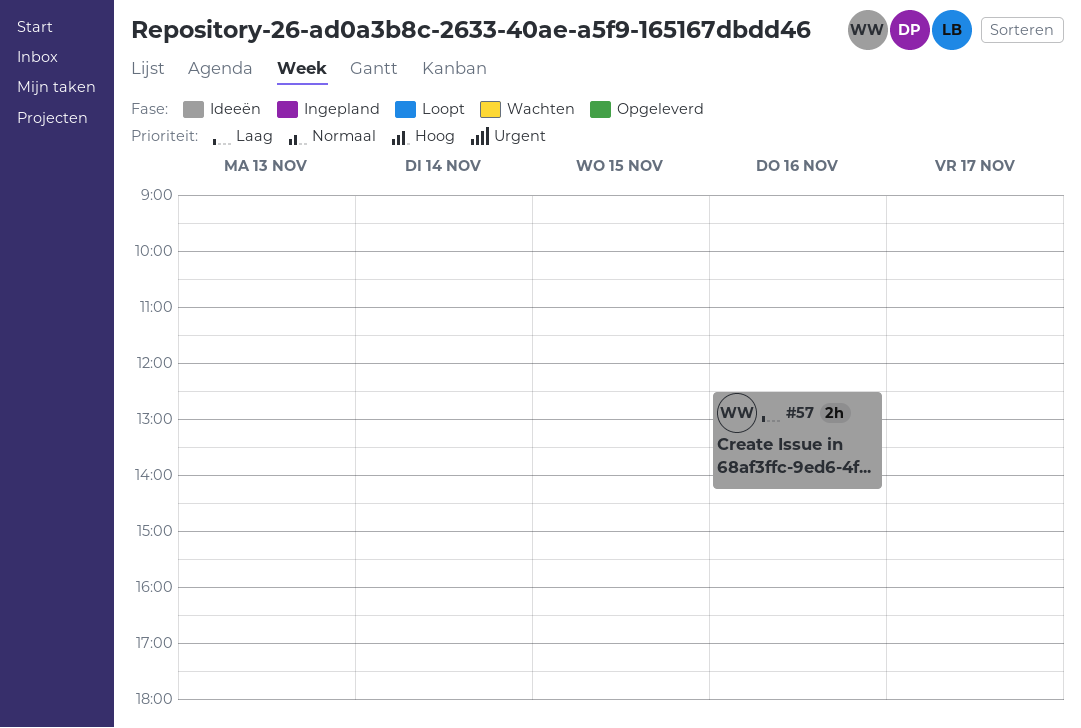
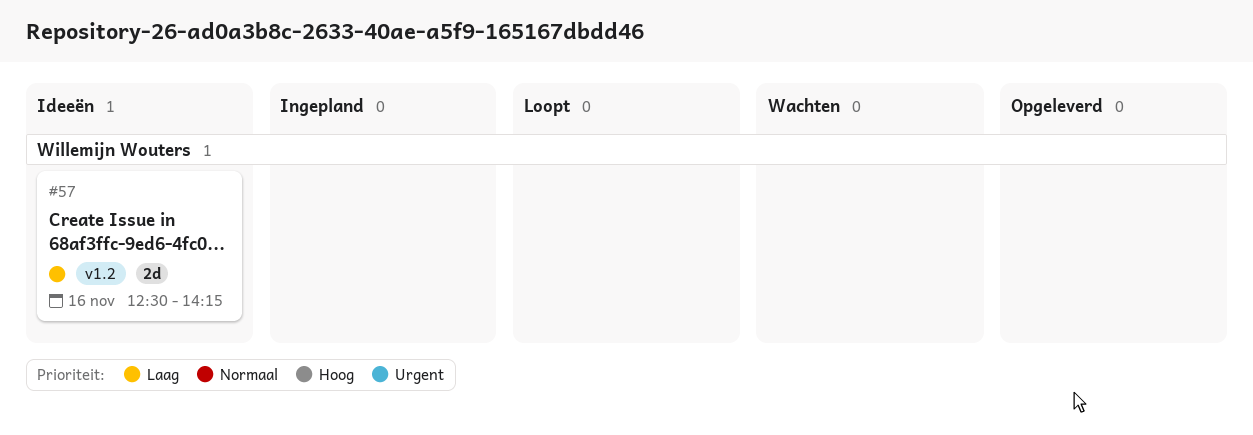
#57, estimate: 2h -> 2d

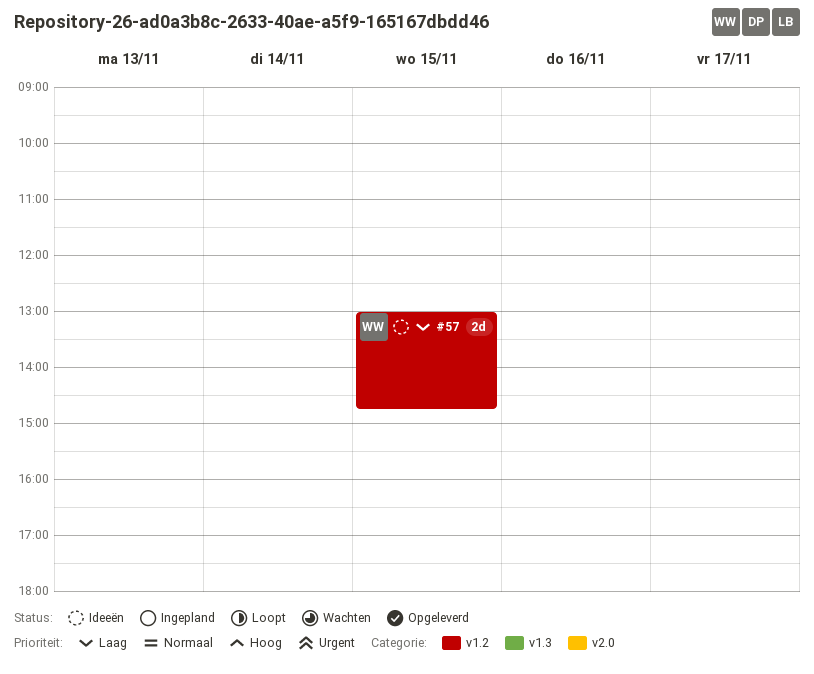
#57, day: Nov 16 -> Nov 15
#57, begins: 12:30 -> 13:00
#57, ends: 14:15 -> 14:45

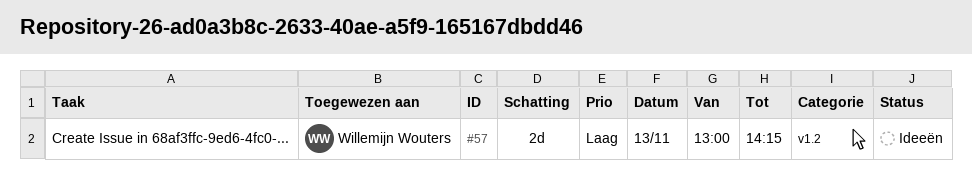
#57, day: Nov 15 -> Nov 13
#57, ends: 14:45 -> 14:15

